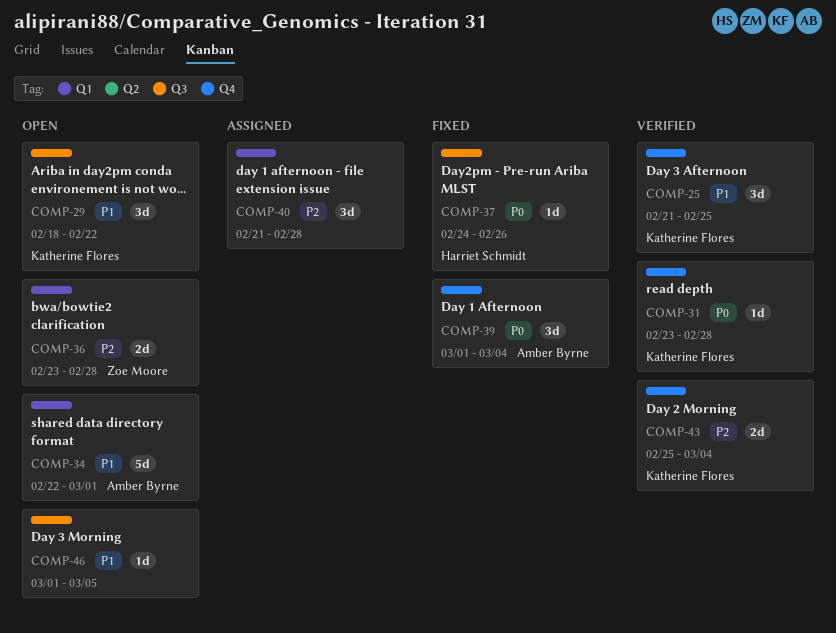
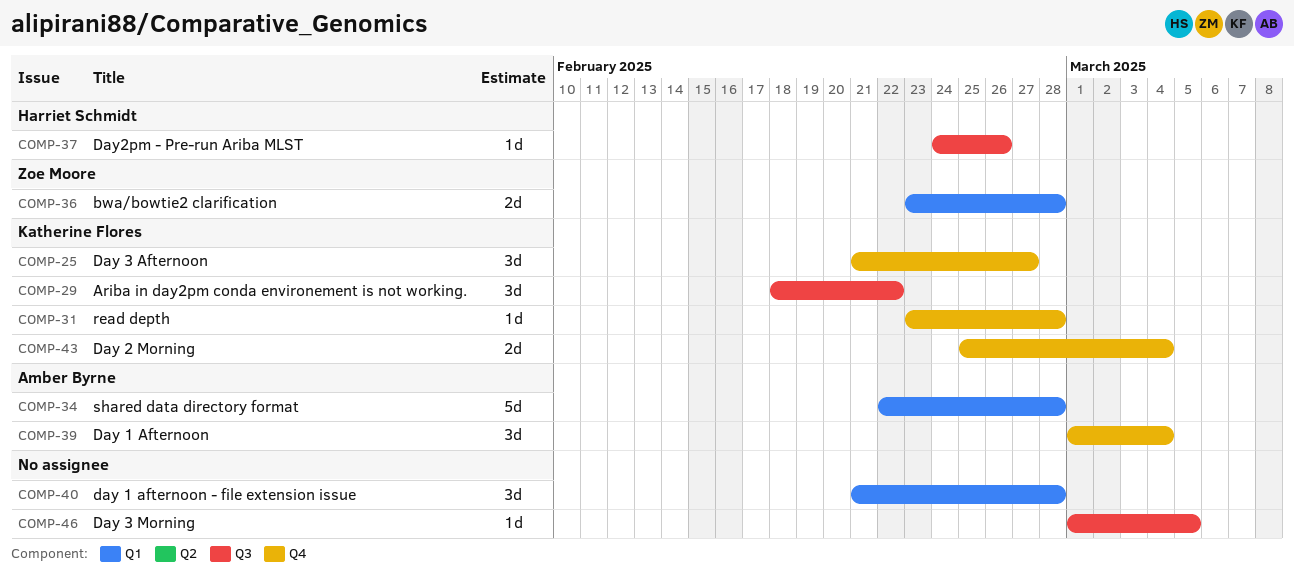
COMP-25, due: Feb 25 -> Feb 27
COMP-34, due: Mar 1 -> Feb 28

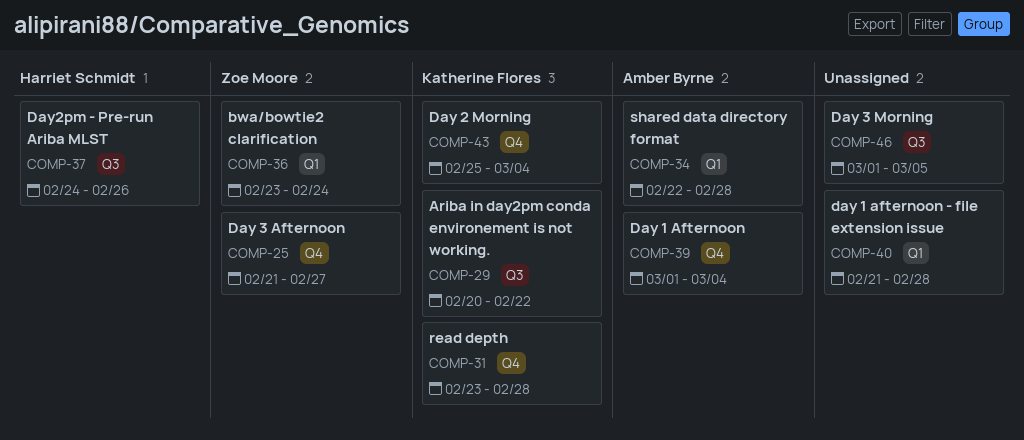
COMP-25, owner: Katherine Flores -> Zoe Moore
COMP-29, start: Feb 18 -> Feb 20
COMP-36, due: Feb 28 -> Feb 24

